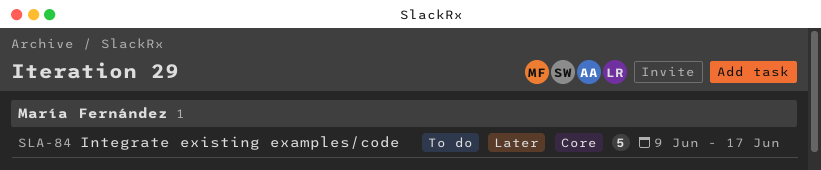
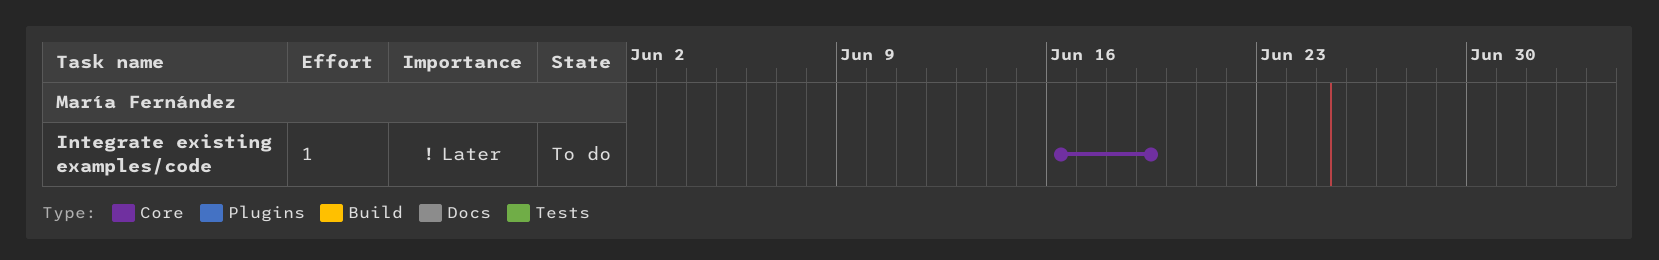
Integrate existing examples/code, estimate: 5 -> 1
Integrate existing examples/code, start: Jun 9 -> Jun 16
Integrate existing examples/code, due: Jun 17 -> Jun 19

